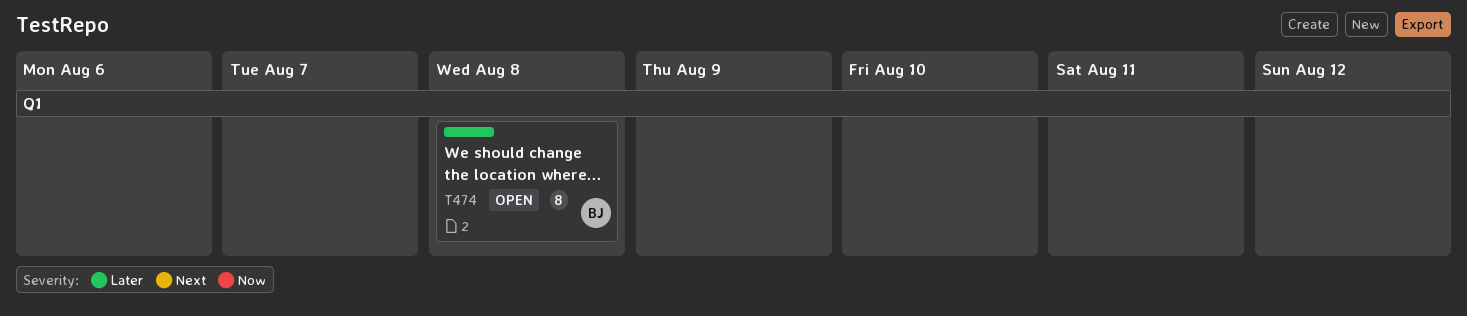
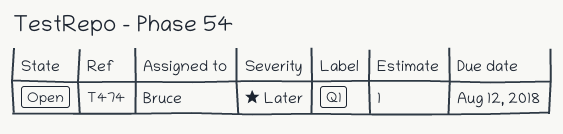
T474, estimate: 8 -> 1
T474, due: Aug 8 -> Aug 12

